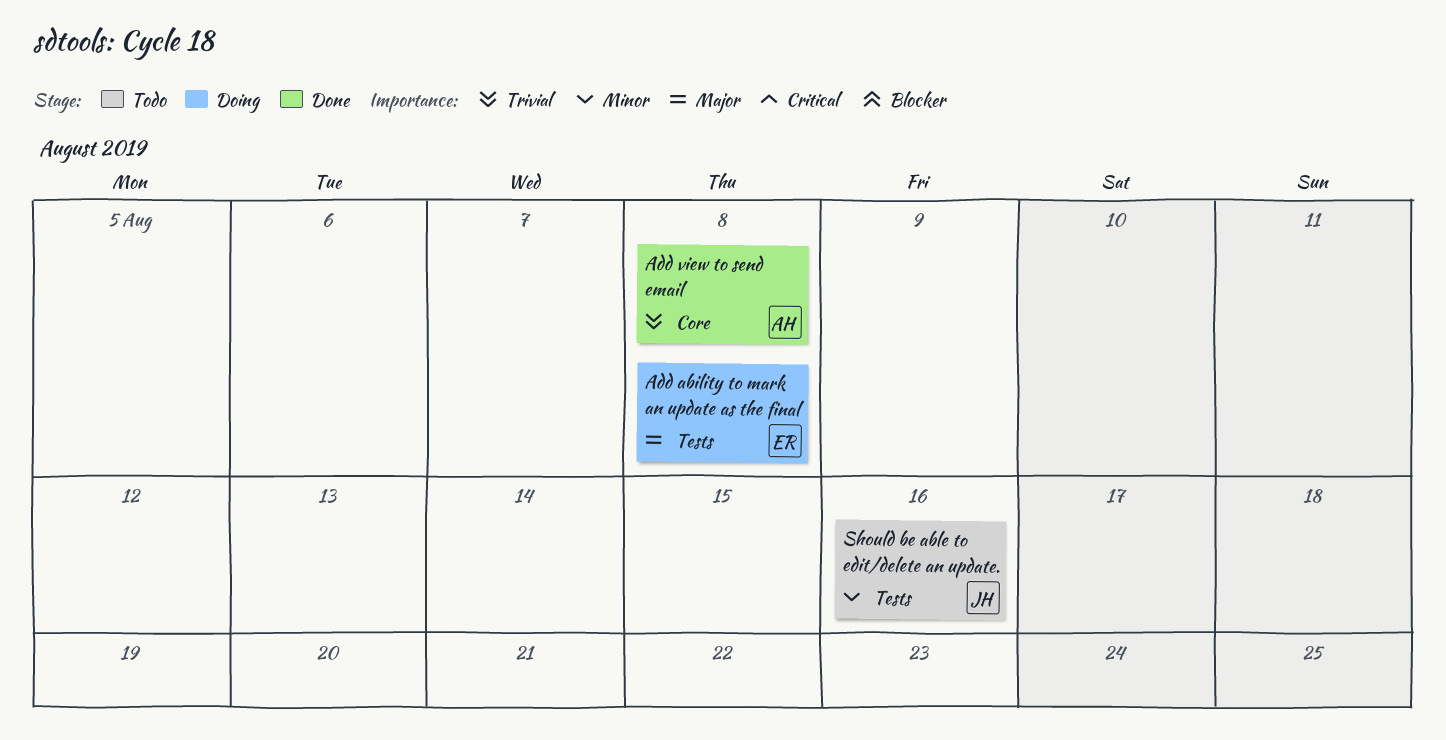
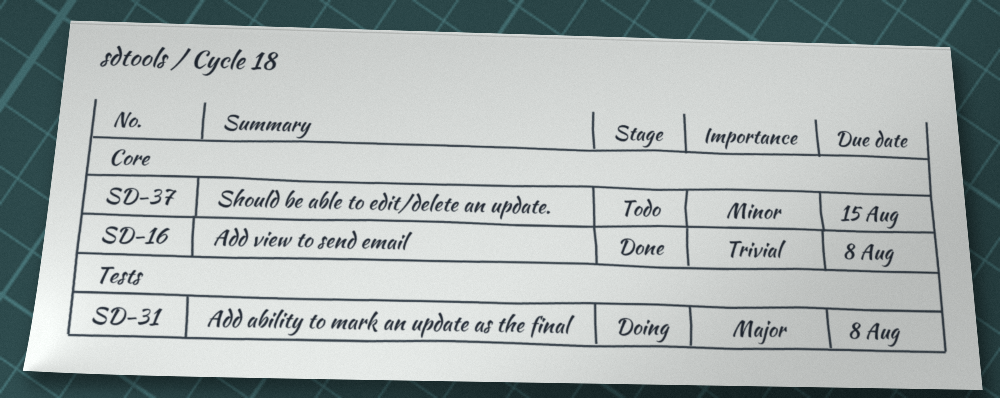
Should be able to edit/delete an update., label: Tests -> Core
Should be able to edit/delete an update., due: Aug 16 -> Aug 15

